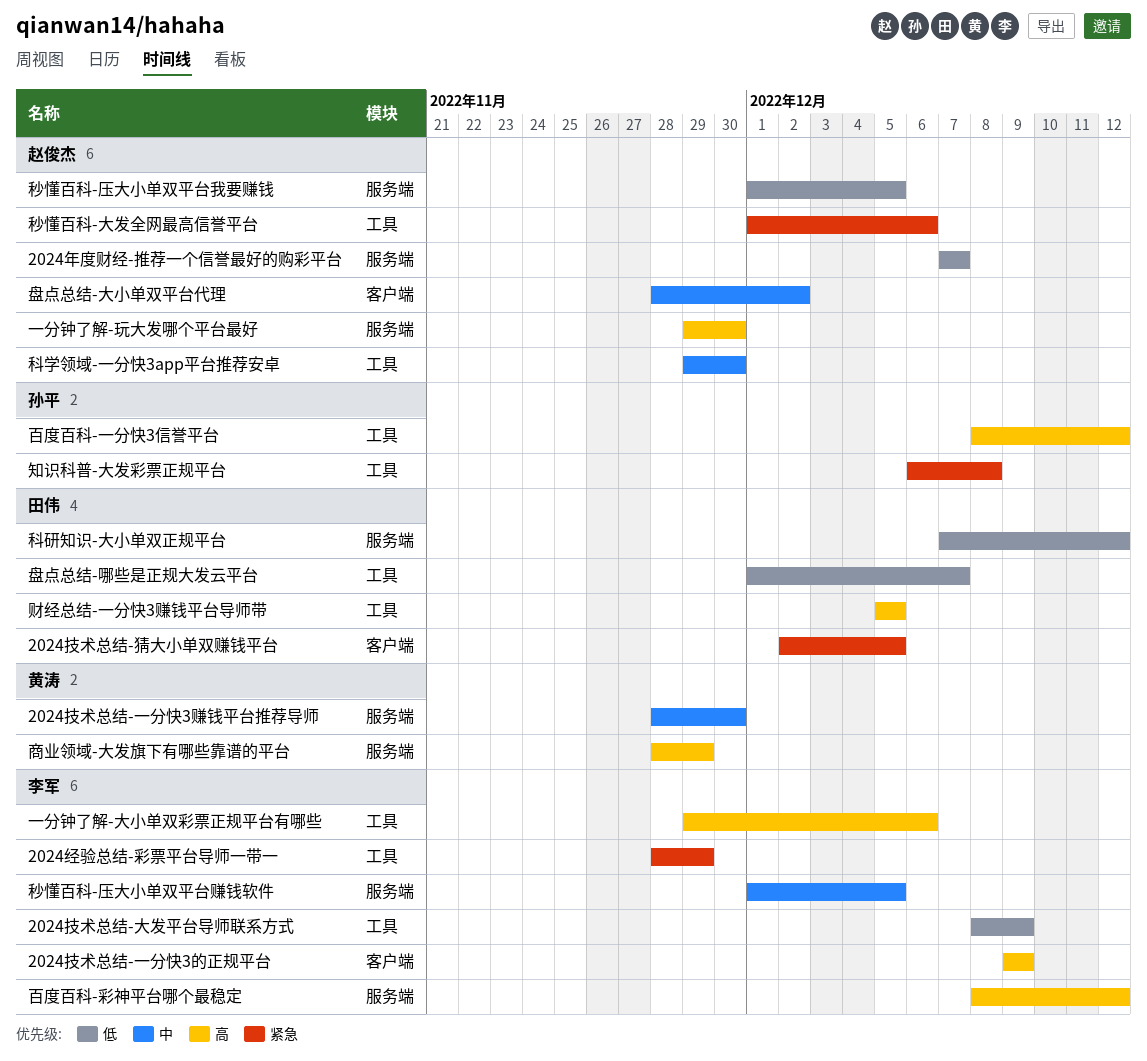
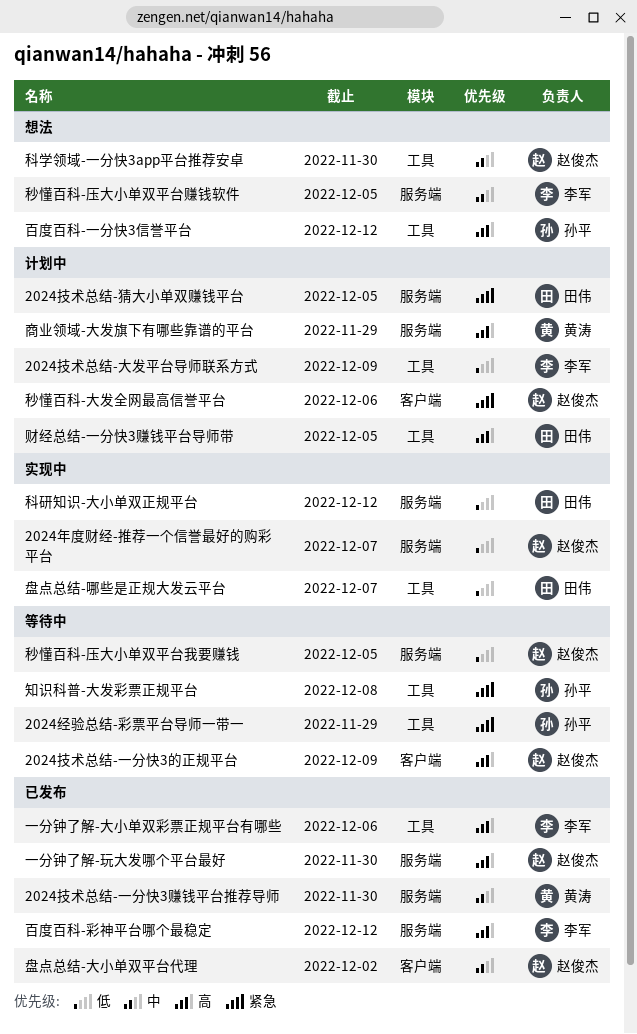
2024技术总结-一分快3的正规平台, owner: 李军 -> 赵俊杰
2024技术总结-猜大小单双赚钱平台, label: 客户端 -> 服务端
2024经验总结-彩票平台导师一带一, owner: 李军 -> 孙平
秒懂百科-大发全网最高信誉平台, label: 工具 -> 客户端

